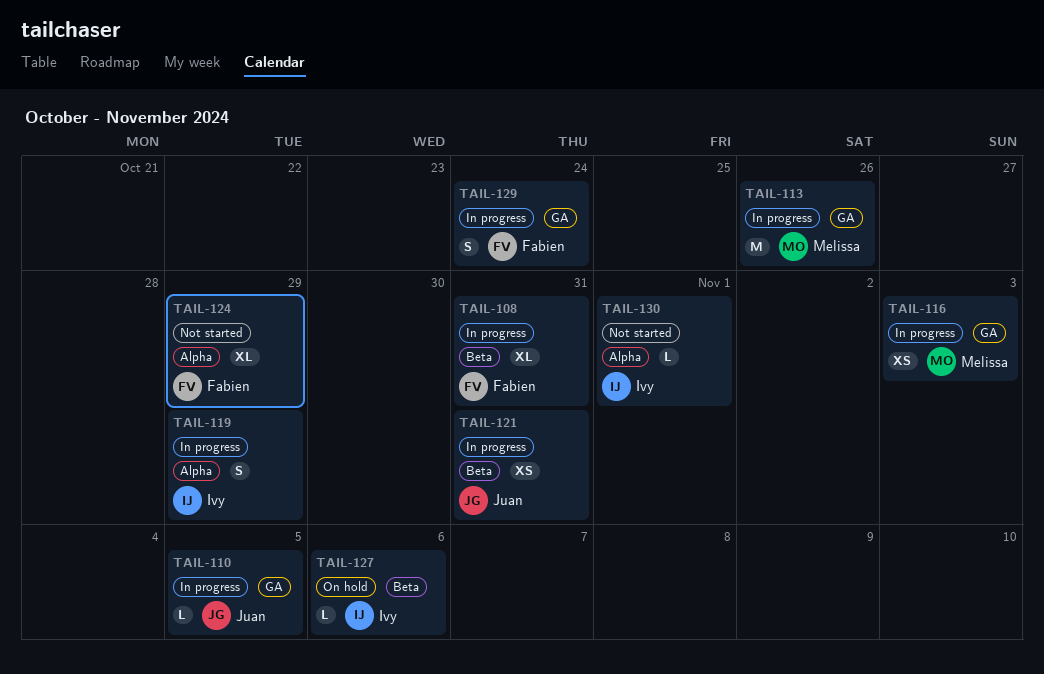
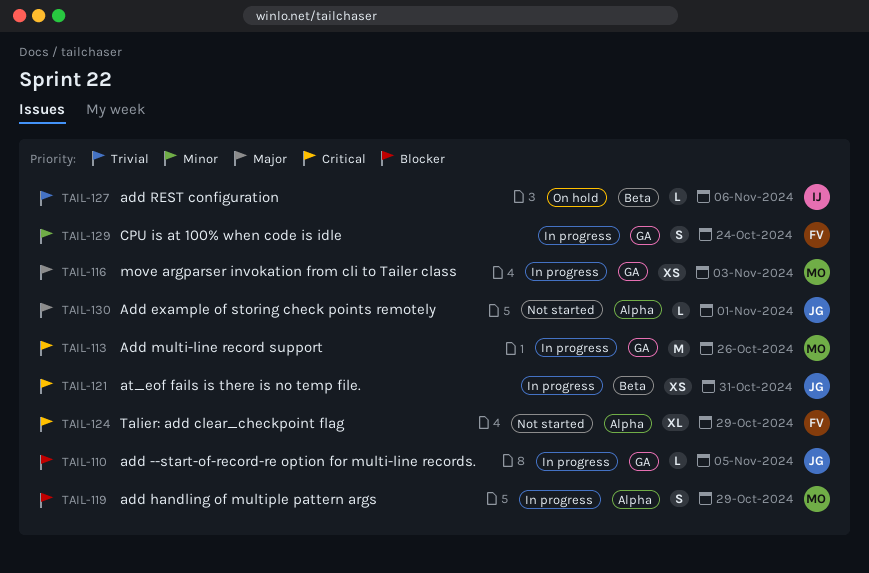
TAIL-108: present -> none
TAIL-119, owner: Ivy -> Melissa
TAIL-130, owner: Ivy -> Juan

